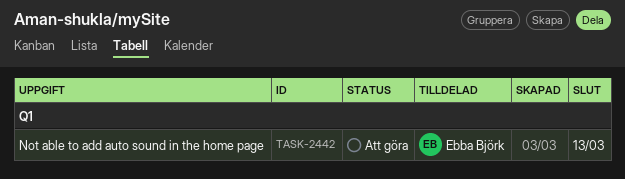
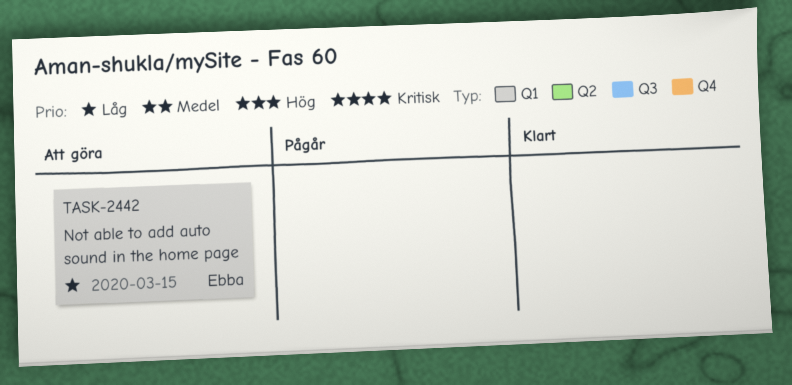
TASK-2442, due: Mar 13 -> Mar 15

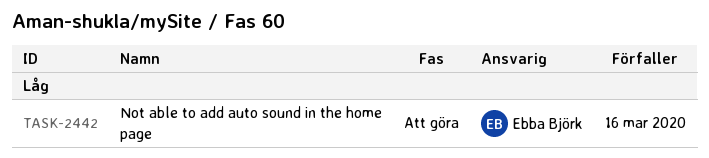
TASK-2442, due: Mar 15 -> Mar 16

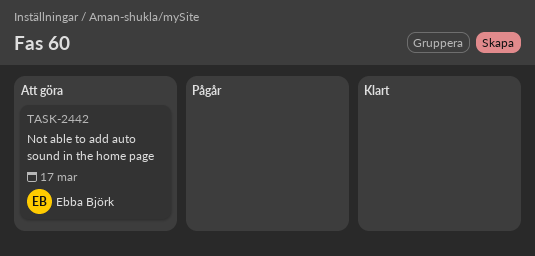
TASK-2442, due: Mar 16 -> Mar 17

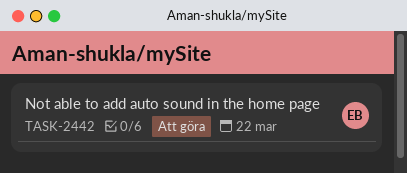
TASK-2442, due: Mar 17 -> Mar 22

